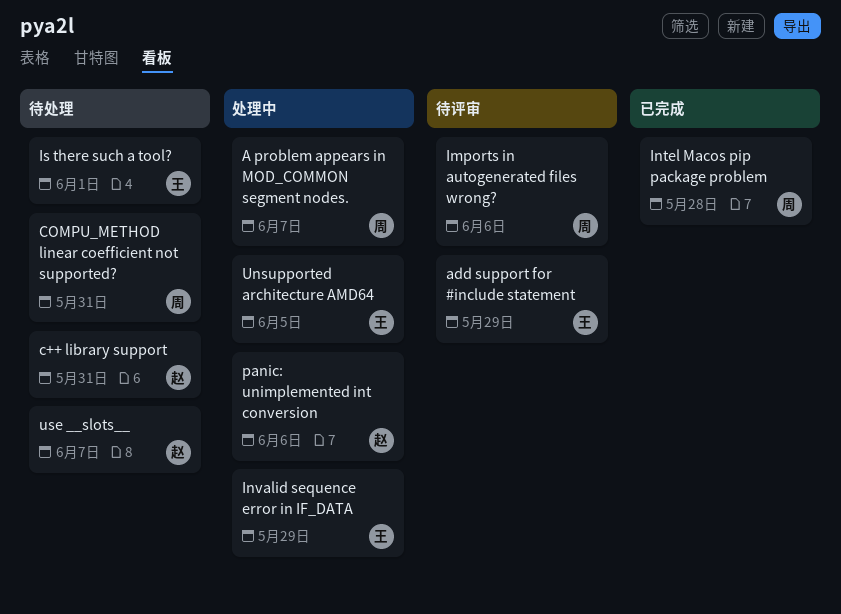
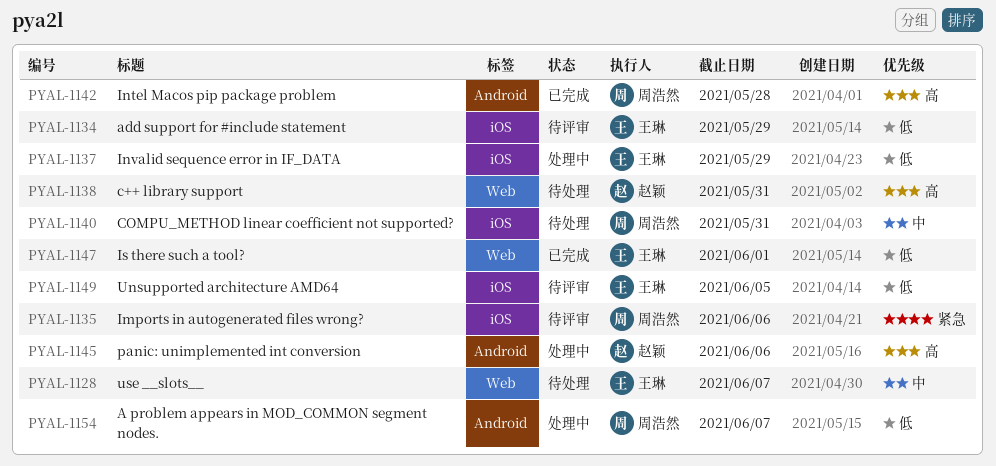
Is there such a tool?, status: 待处理 -> 已完成
Unsupported architecture AMD64, status: 处理中 -> 待评审
use __slots__, owner: 赵颖 -> 王琳

